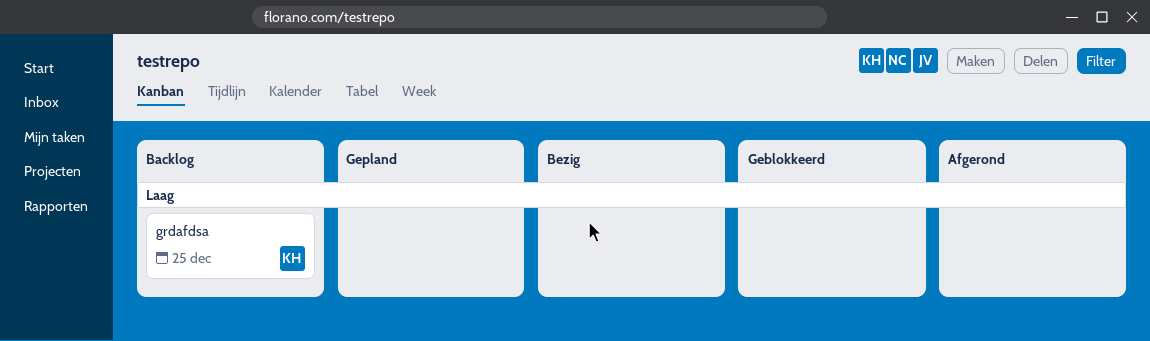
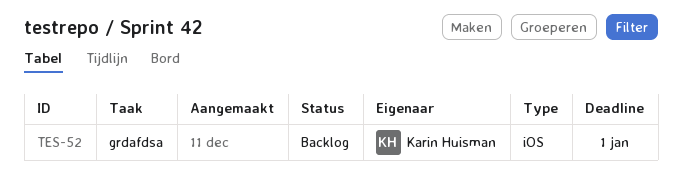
grdafdsa, due: Dec 25 -> Jan 1

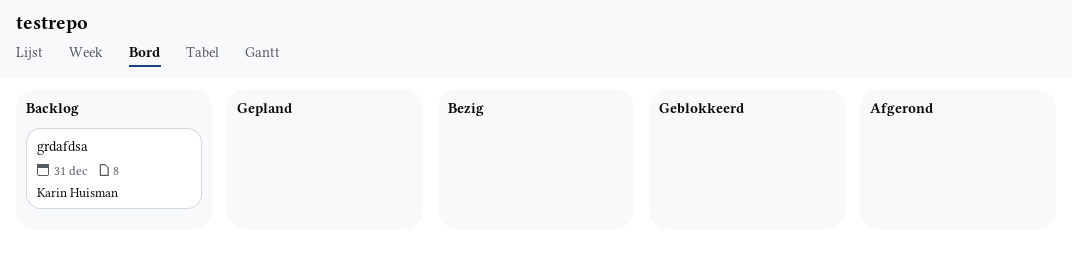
grdafdsa, due: Jan 1 -> Dec 31

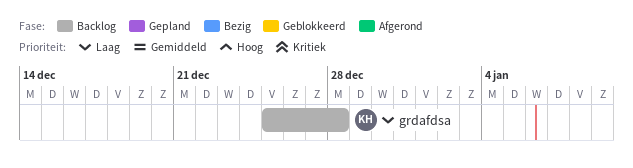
grdafdsa, due: Dec 31 -> Dec 28

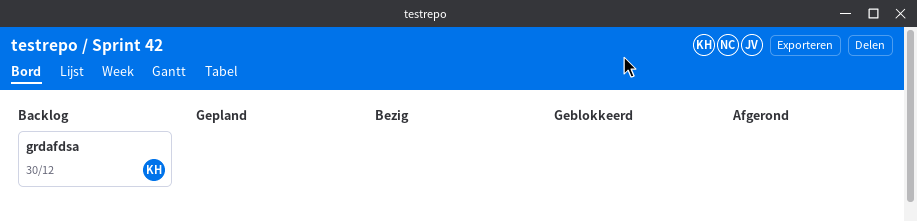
grdafdsa, due: Dec 28 -> Dec 30

